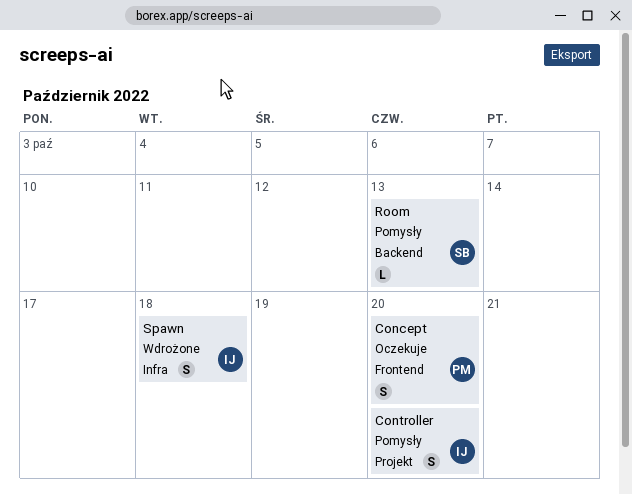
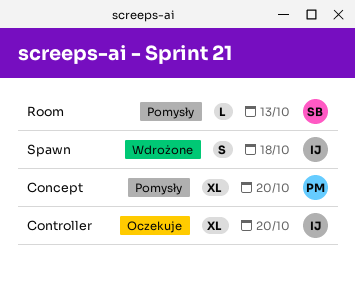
Concept, status: Oczekuje -> Pomysły
Concept, estimate: S -> XL
Controller, status: Pomysły -> Oczekuje
Controller, estimate: S -> XL

